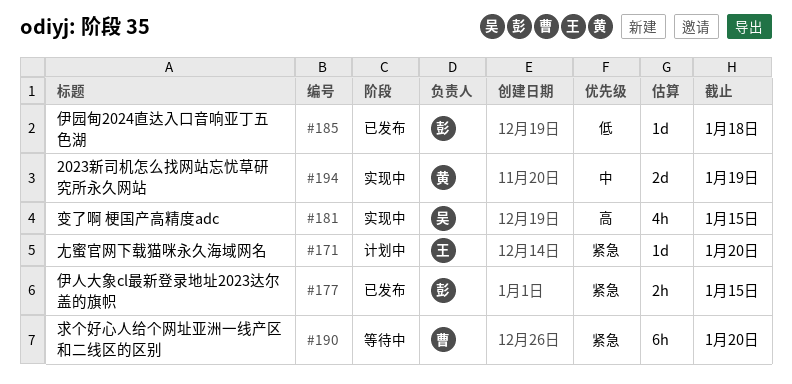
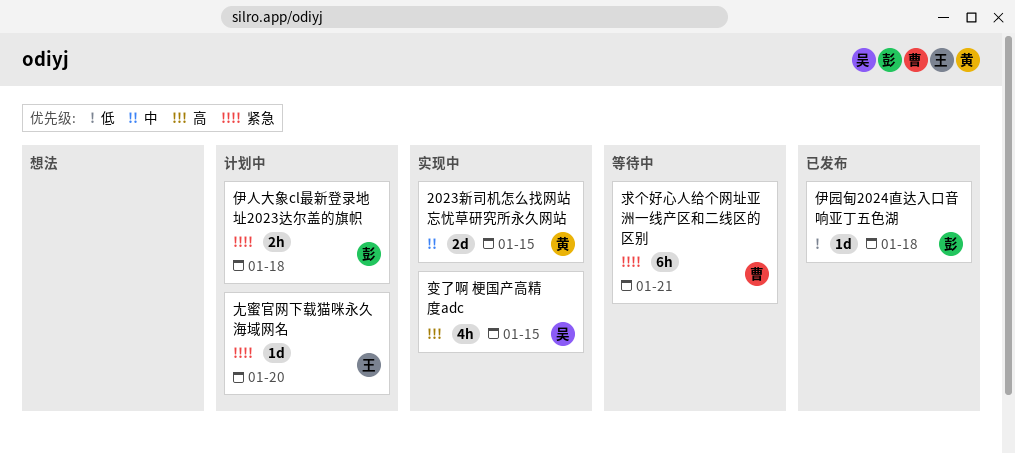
2023新司机怎么找网站忘忧草研究所永久网站, due: Jan 19 -> Jan 15
伊人大象cl最新登录地址2023达尔盖的旗帜, status: 已发布 -> 计划中
伊人大象cl最新登录地址2023达尔盖的旗帜, due: Jan 15 -> Jan 18
求个好心人给个网址亚洲一线产区和二线区的区别, due: Jan 20 -> Jan 21

